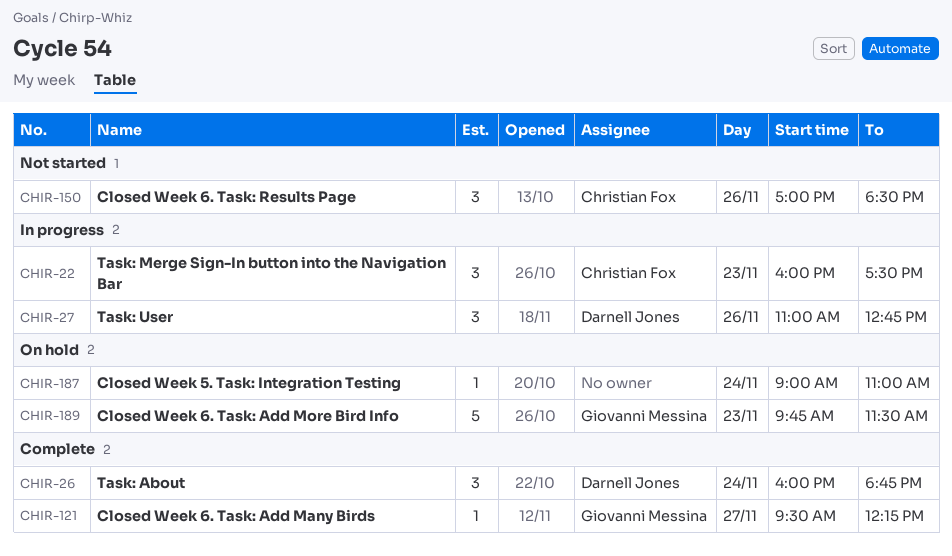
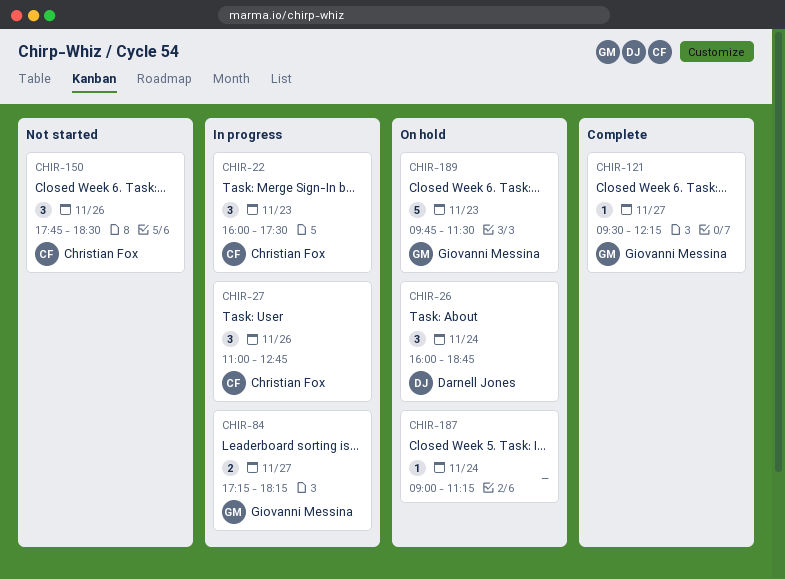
CHIR-26, status: Complete -> On hold
CHIR-27, owner: Darnell Jones -> Christian Fox
CHIR-84: none -> present
CHIR-150, begins: 17:00 -> 17:45
CHIR-187, ends: 11:00 -> 11:15

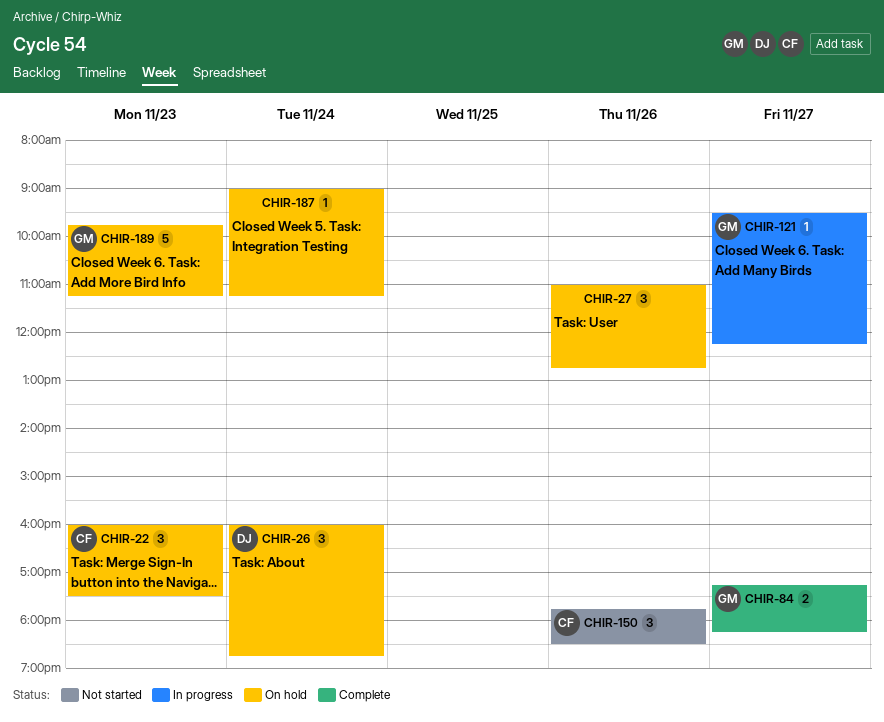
CHIR-22, status: In progress -> On hold
CHIR-27, status: In progress -> On hold
CHIR-27, owner: Christian Fox -> none
CHIR-84, status: In progress -> Complete
CHIR-121, status: Complete -> In progress
CHIR-189, ends: 11:30 -> 11:15

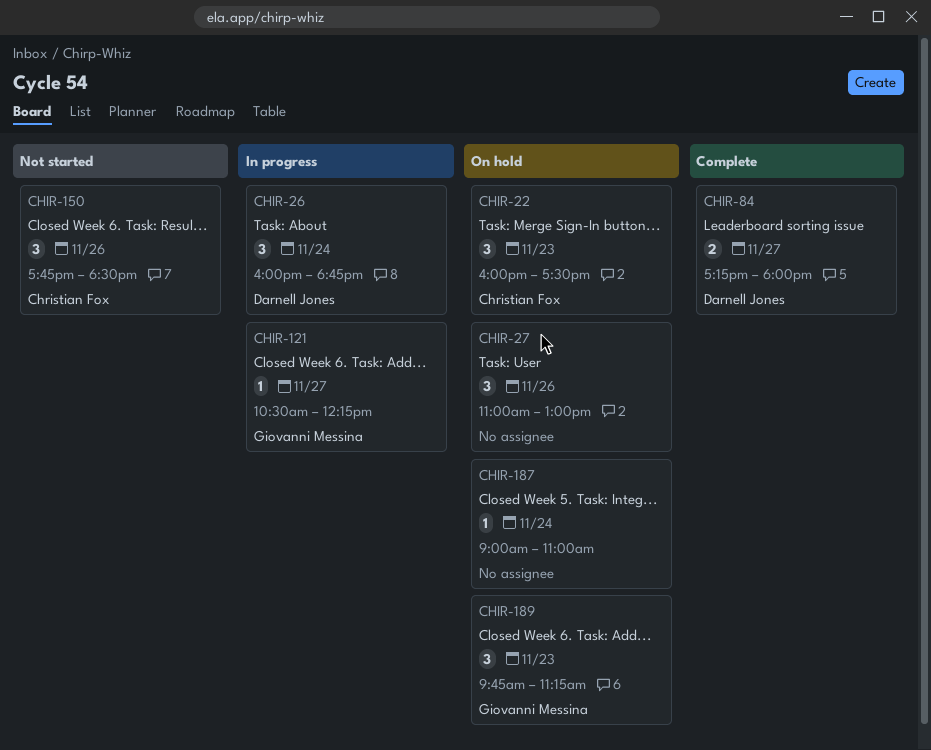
CHIR-26, status: On hold -> In progress
CHIR-27, ends: 12:45 -> 13:00
CHIR-84, owner: Giovanni Messina -> Darnell Jones
CHIR-84, ends: 18:15 -> 18:00
CHIR-121, begins: 09:30 -> 10:30
CHIR-187, ends: 11:15 -> 11:00
CHIR-189, estimate: 5 -> 3

